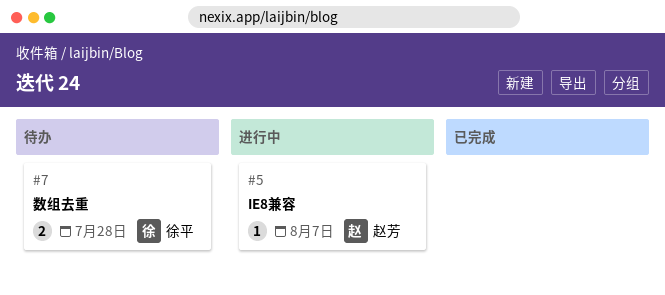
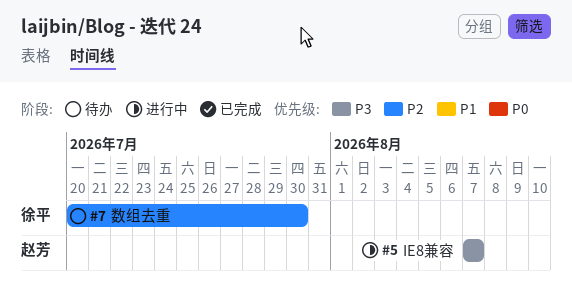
#7, due: Jul 28 -> Jul 30

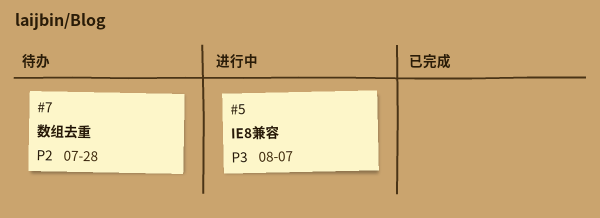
#7, due: Jul 30 -> Jul 28

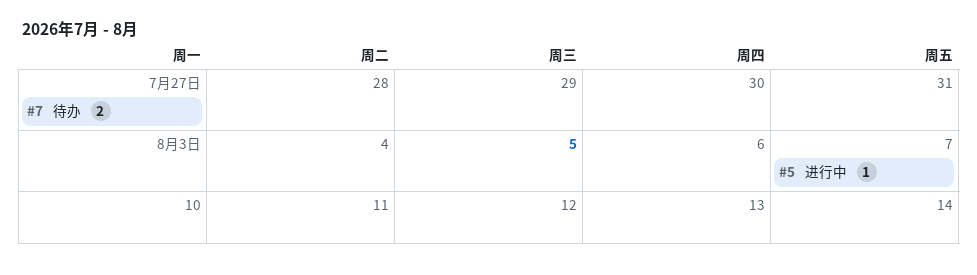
#7, due: Jul 28 -> Jul 27

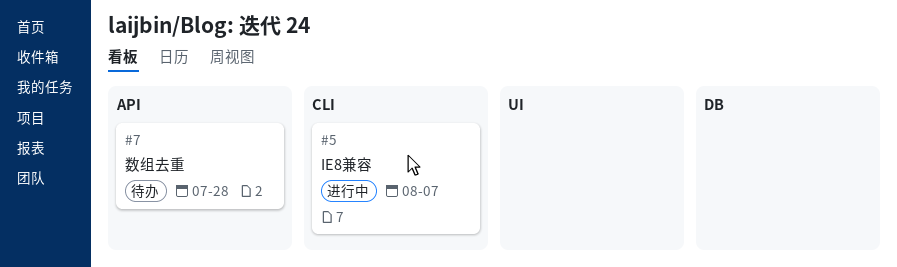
#7, due: Jul 27 -> Jul 28

